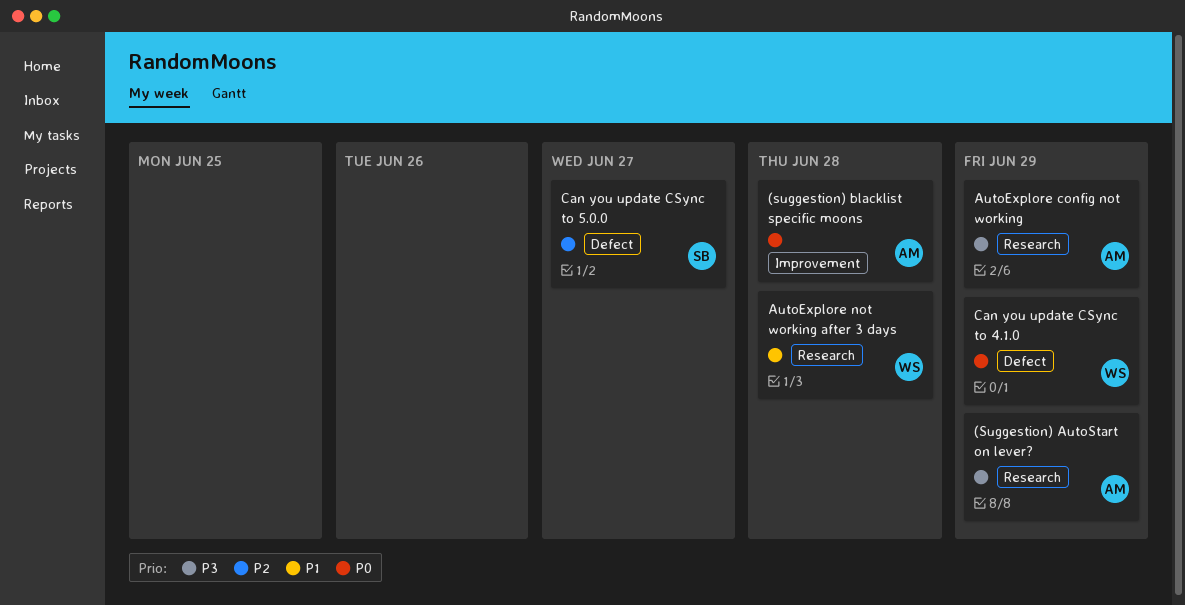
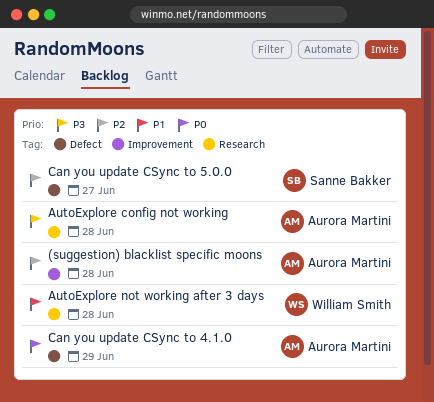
(Suggestion) AutoStart on lever?: present -> none
(suggestion) blacklist specific moons, priority: P0 -> P2
AutoExplore config not working, due: Jun 29 -> Jun 28
Can you update CSync to 4.1.0, owner: William Smith -> Aurora Martini

